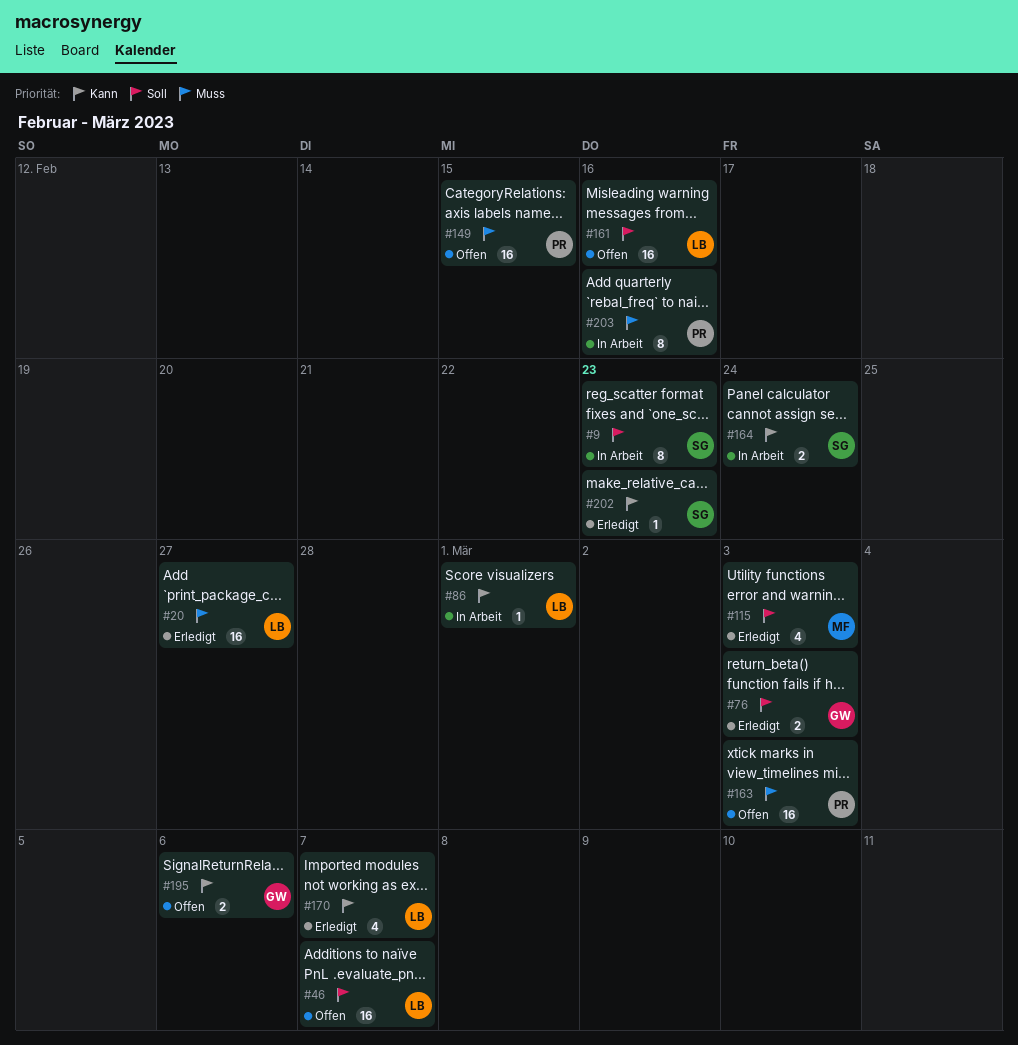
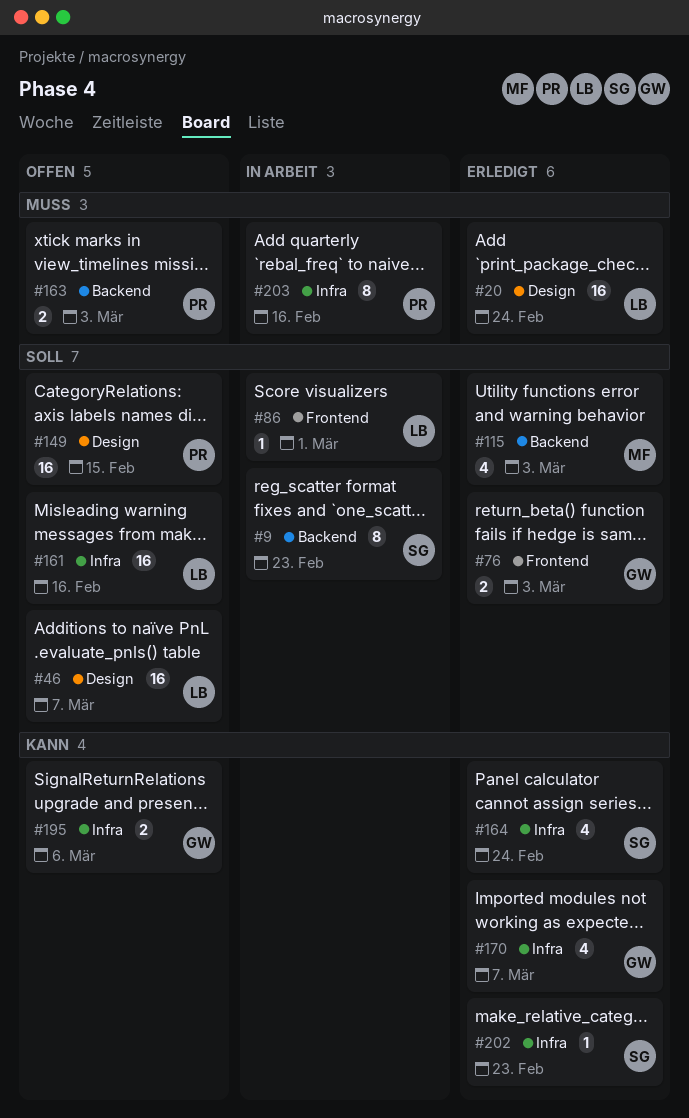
#20, due: Feb 27 -> Feb 24
#86, priority: Kann -> Soll
#149, priority: Muss -> Soll
#163, estimate: 16 -> 2
#164, status: In Arbeit -> Erledigt
#164, estimate: 2 -> 4
#170, owner: LB -> GW

